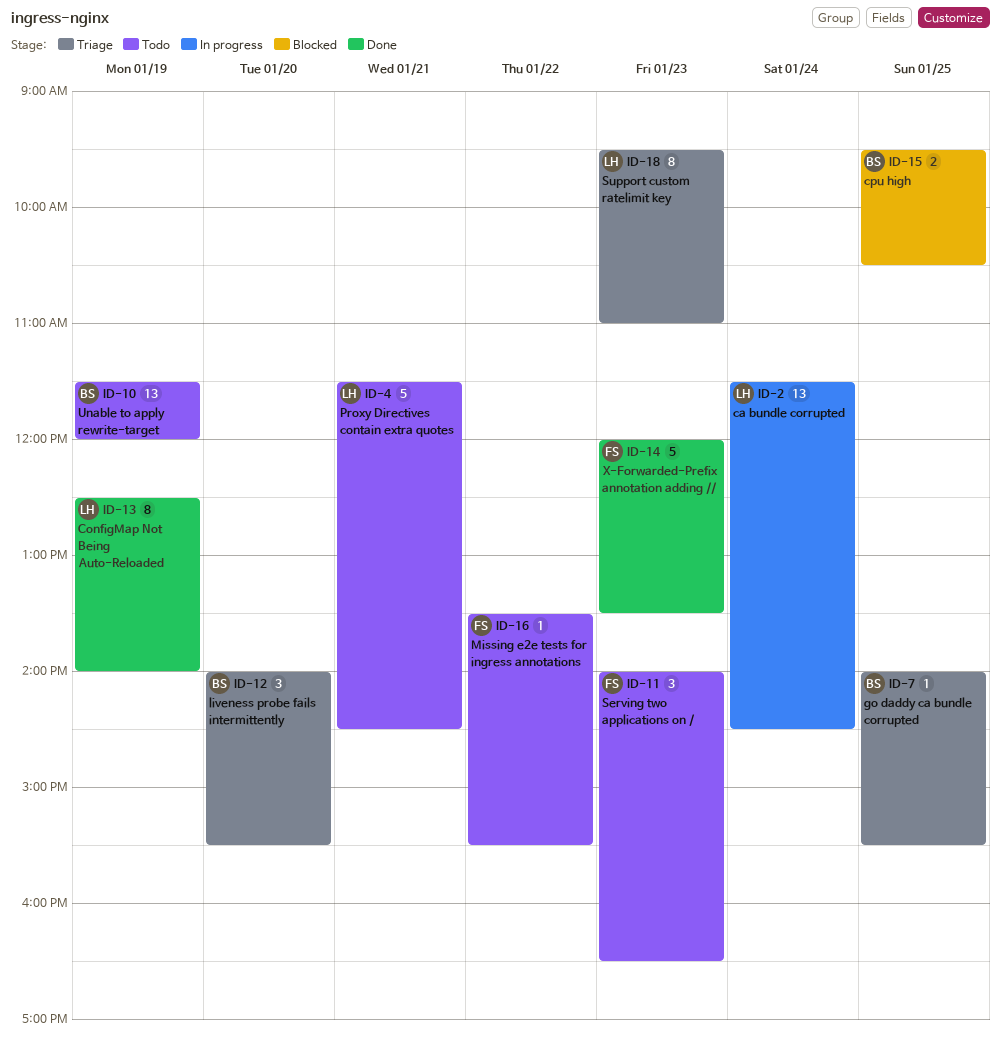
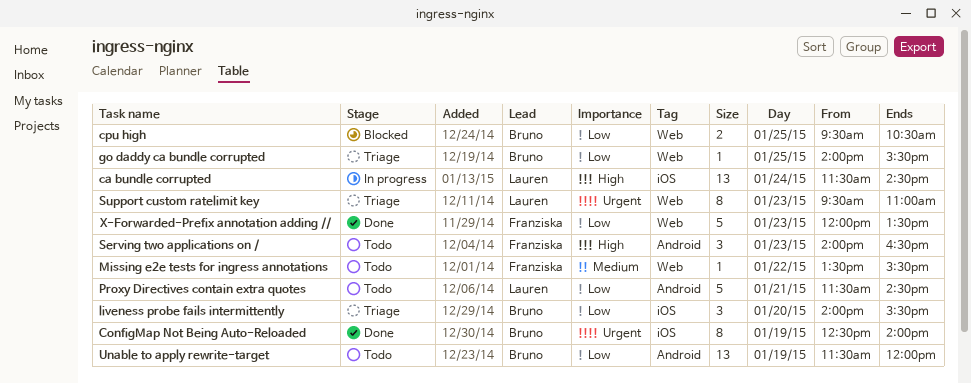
ConfigMap Not Being Auto-Reloaded, owner: Lauren -> Bruno

